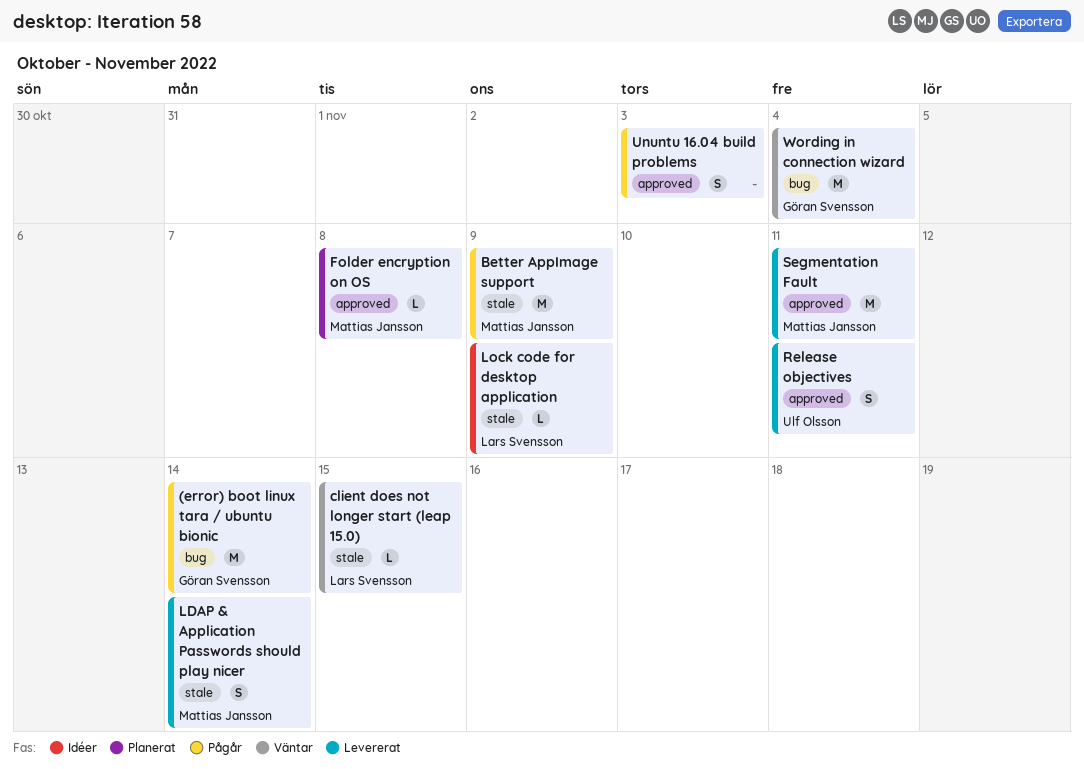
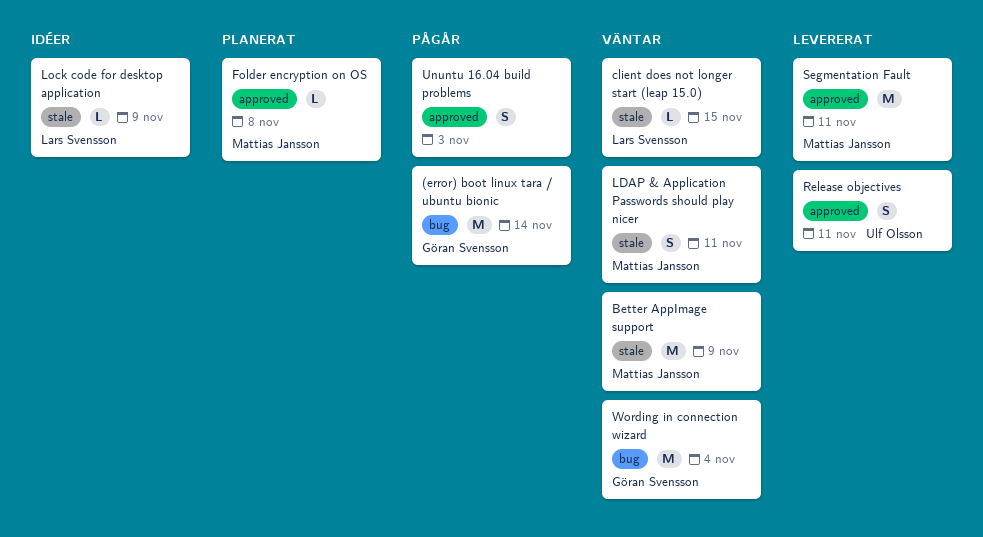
Better AppImage support, status: Pågår -> Väntar
LDAP & Application Passwords should play nicer, status: Levererat -> Väntar
LDAP & Application Passwords should play nicer, due: Nov 14 -> Nov 11

